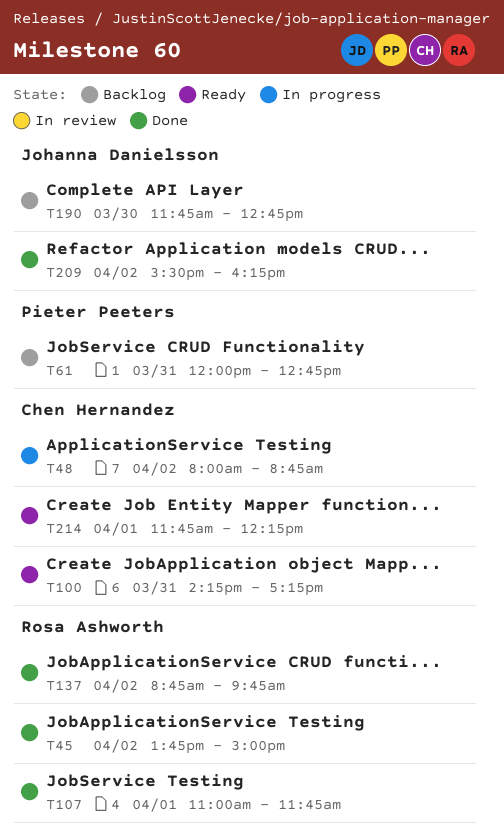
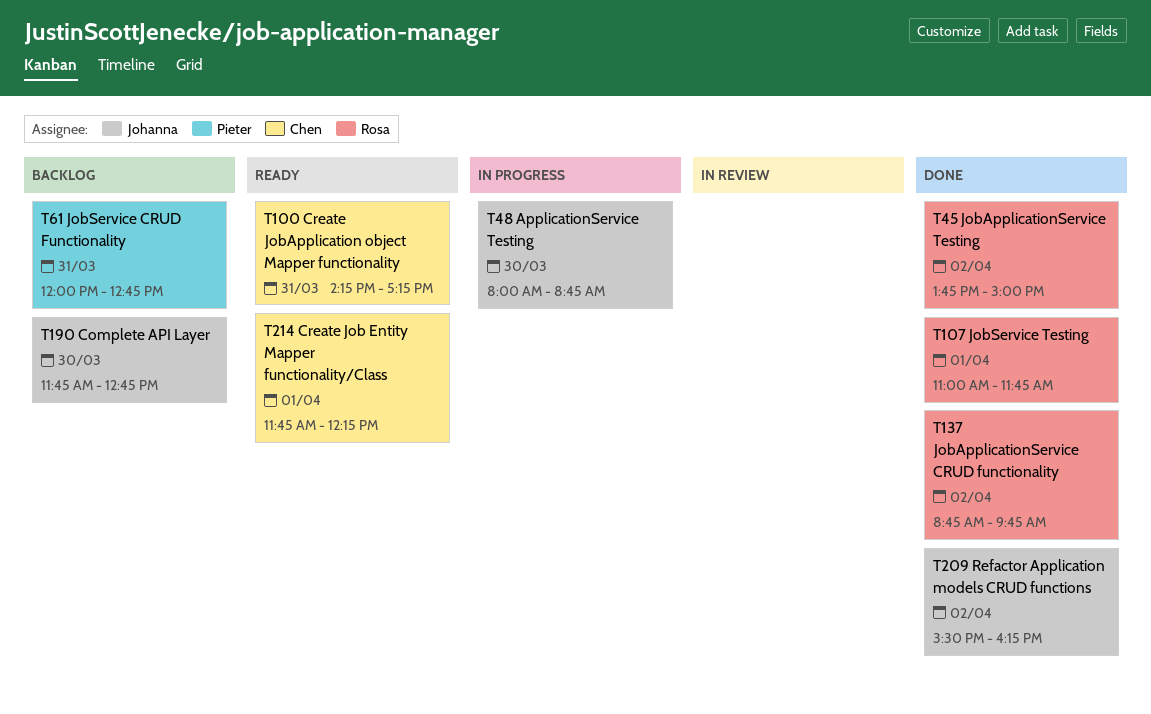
T48, owner: Chen Hernandez -> Johanna Danielsson
T48, day: Apr 2 -> Mar 30

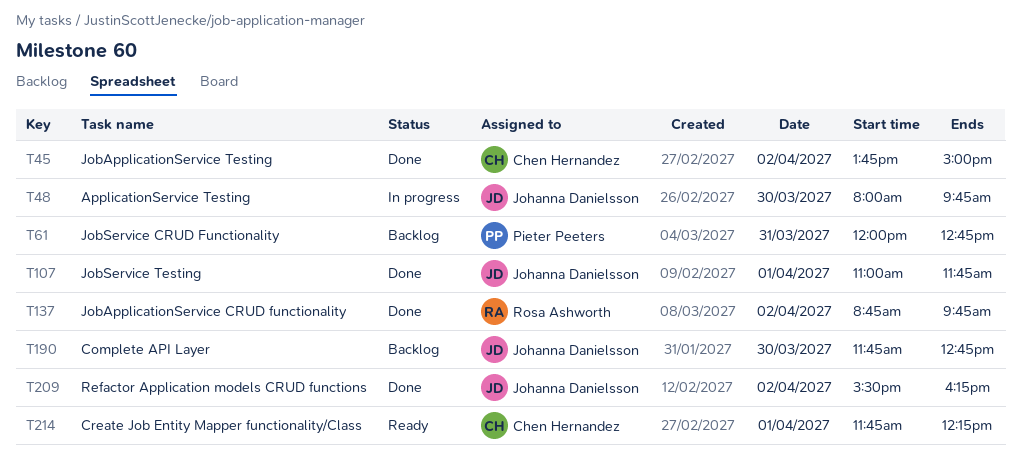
T45, owner: Rosa Ashworth -> Chen Hernandez
T48, ends: 08:45 -> 09:45
T100: present -> none
T107, owner: Rosa Ashworth -> Johanna Danielsson

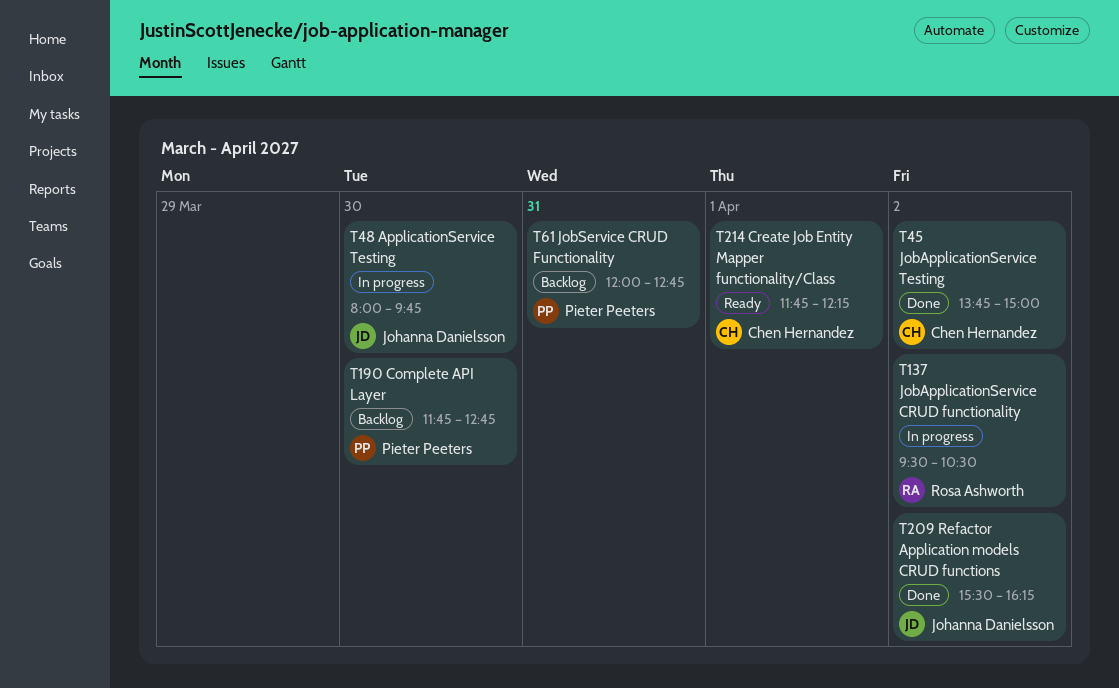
T107: present -> none
T137, status: Done -> In progress
T137, begins: 08:45 -> 09:30
T137, ends: 09:45 -> 10:30
T190, owner: Johanna Danielsson -> Pieter Peeters

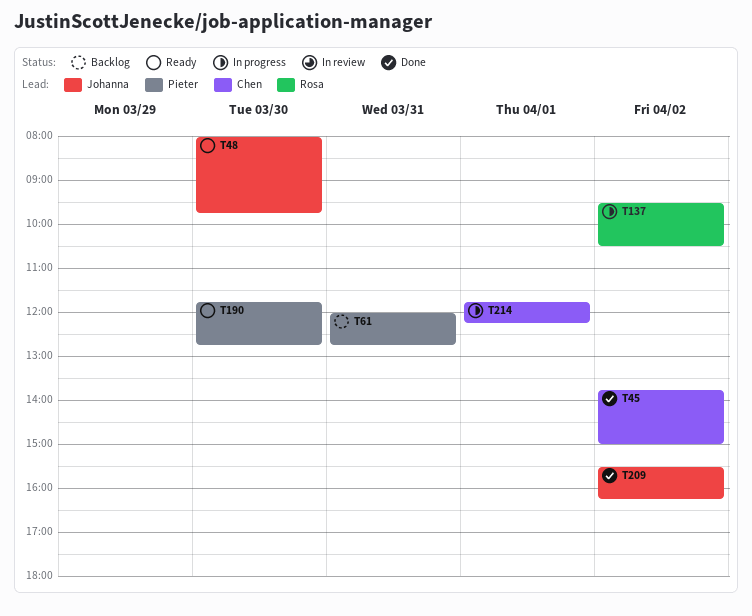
T48, status: In progress -> Ready
T190, status: Backlog -> Ready
T214, status: Ready -> In progress

